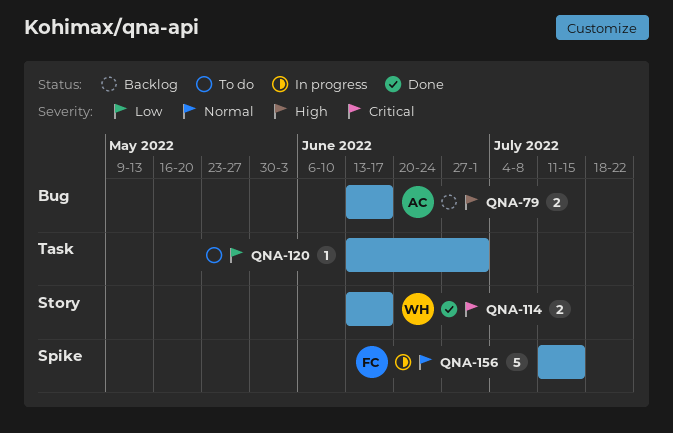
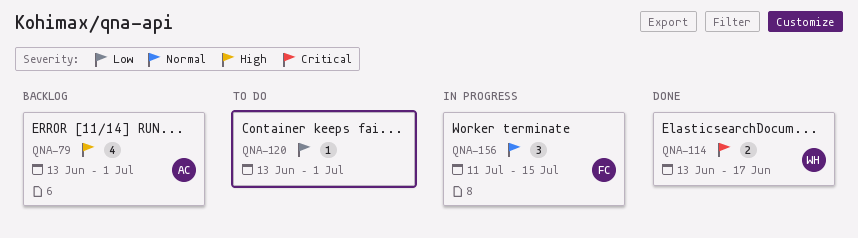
QNA-79, estimate: 2 -> 4
QNA-79, due: Jun 17 -> Jul 1
QNA-156, estimate: 5 -> 3

